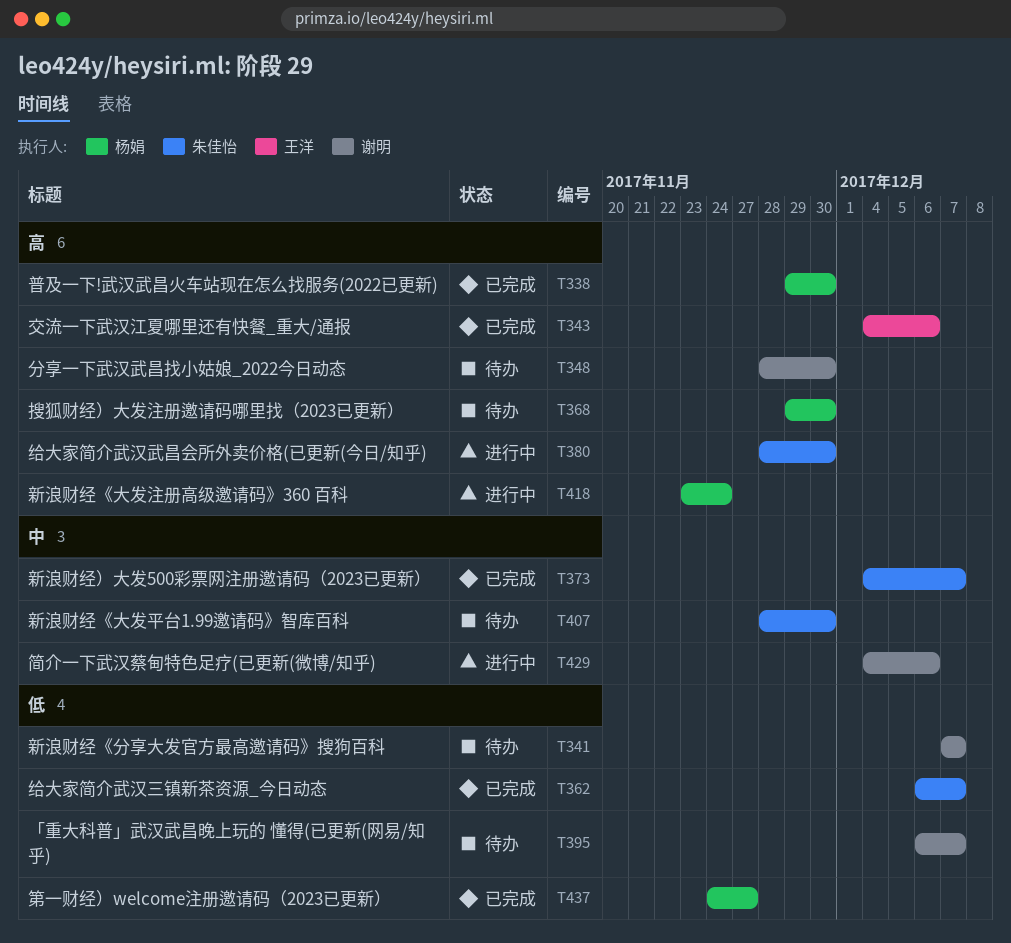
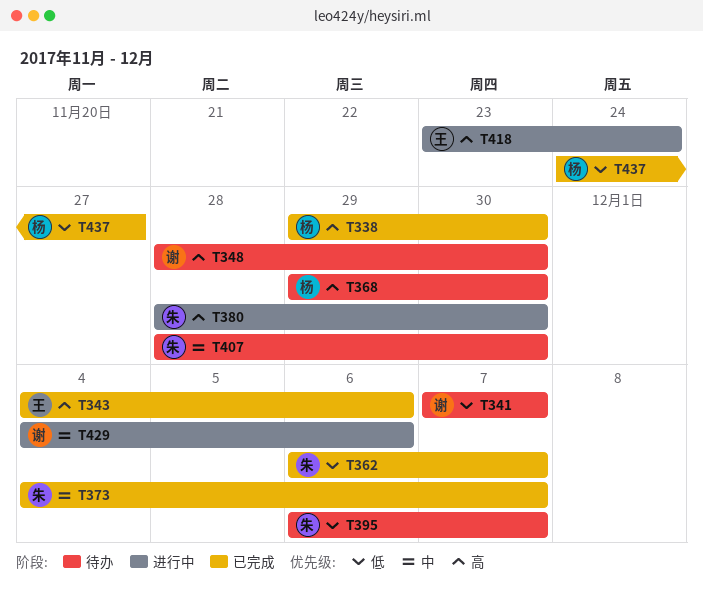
T395, owner: 谢明 -> 朱佳怡
T418, owner: 杨娟 -> 王洋

